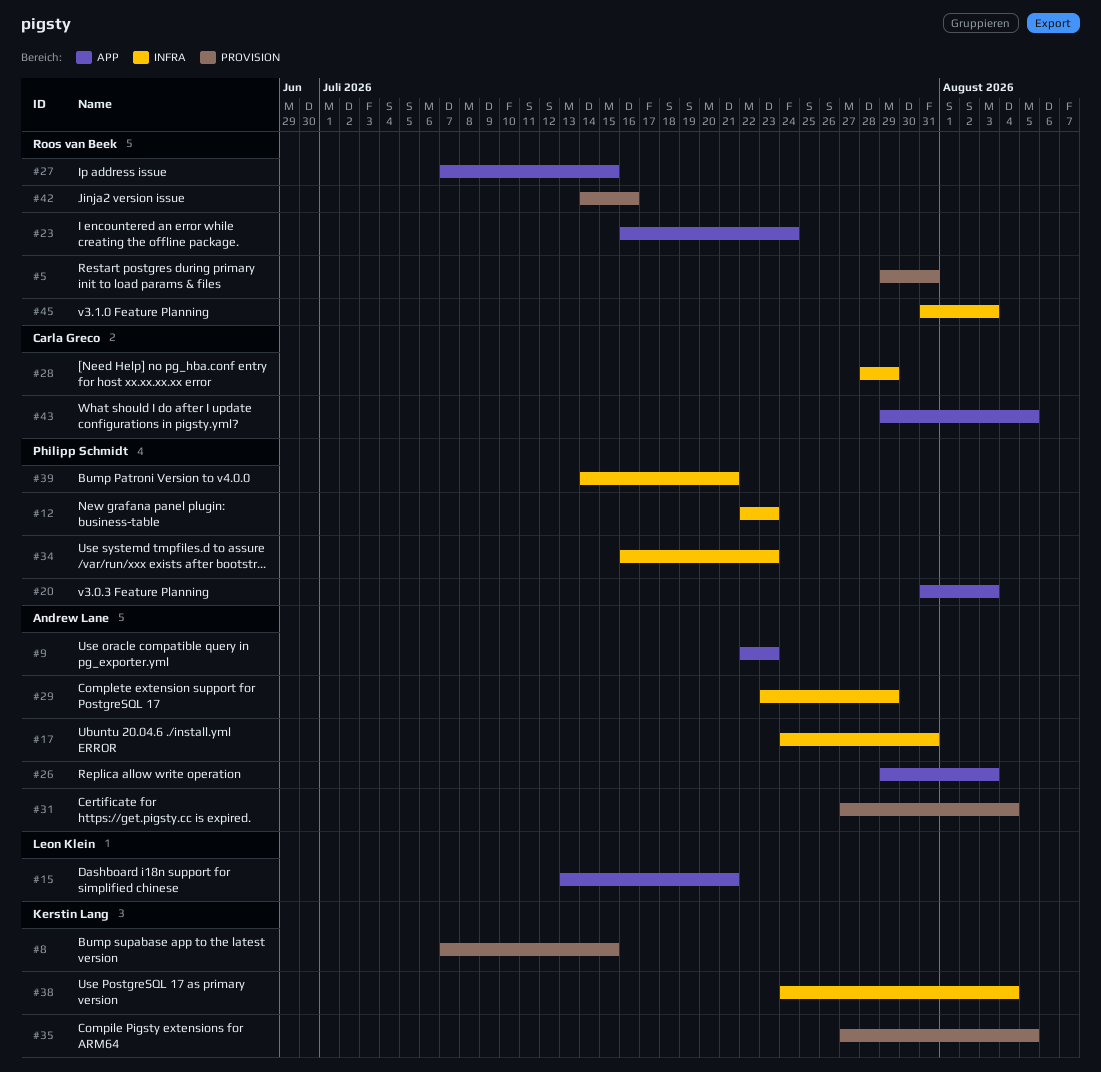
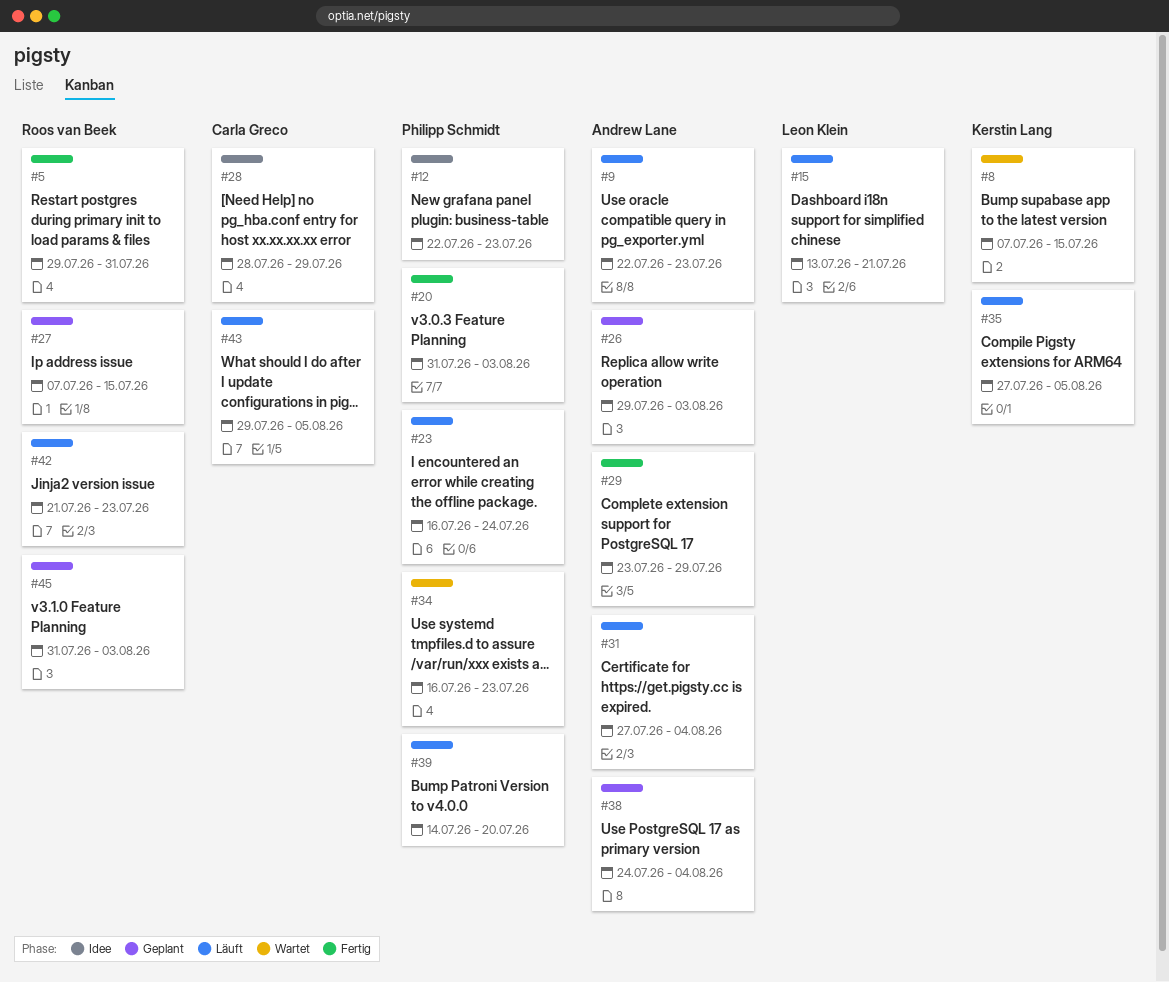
#17: present -> none
#23, owner: Roos van Beek -> Philipp Schmidt
#38, owner: Kerstin Lang -> Andrew Lane
#39, due: Jul 21 -> Jul 20
#42, start: Jul 14 -> Jul 21
#42, due: Jul 16 -> Jul 23

